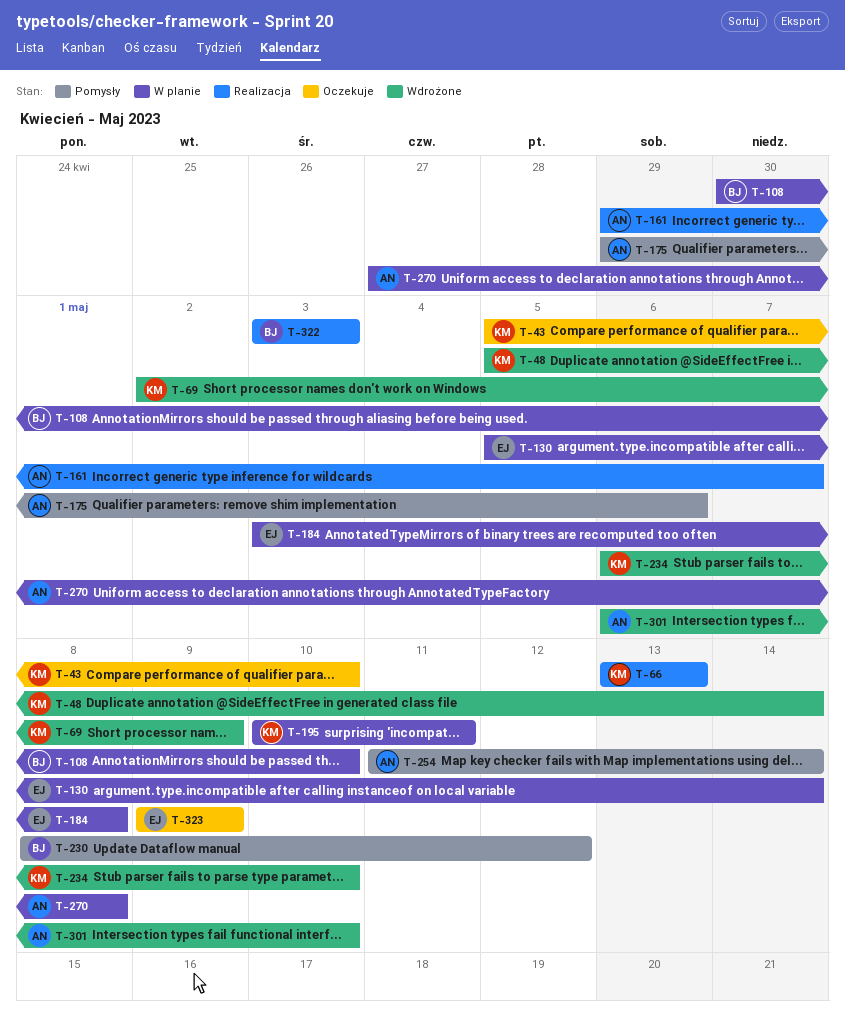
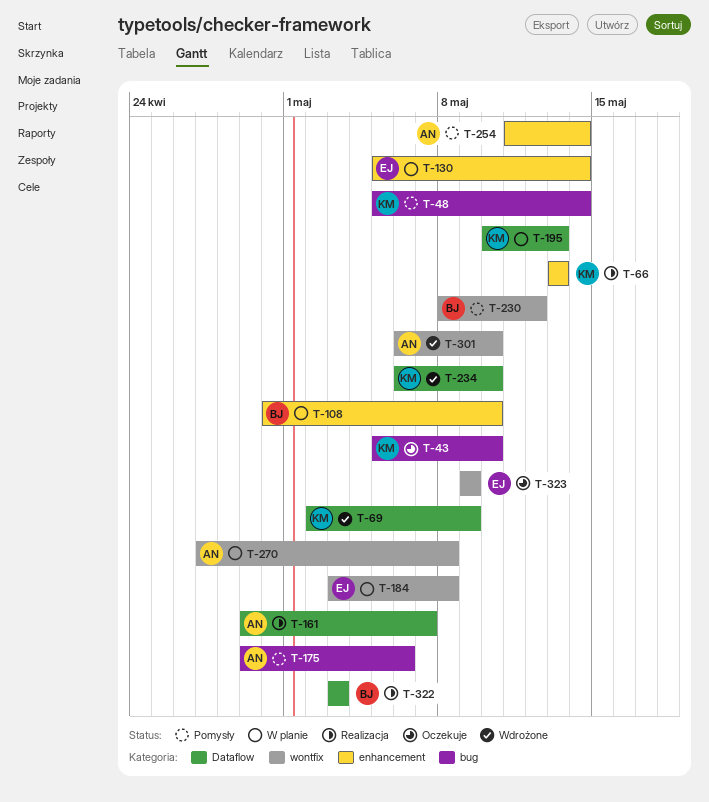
T-48, status: Wdrożone -> Pomysły
T-195, due: May 11 -> May 13

